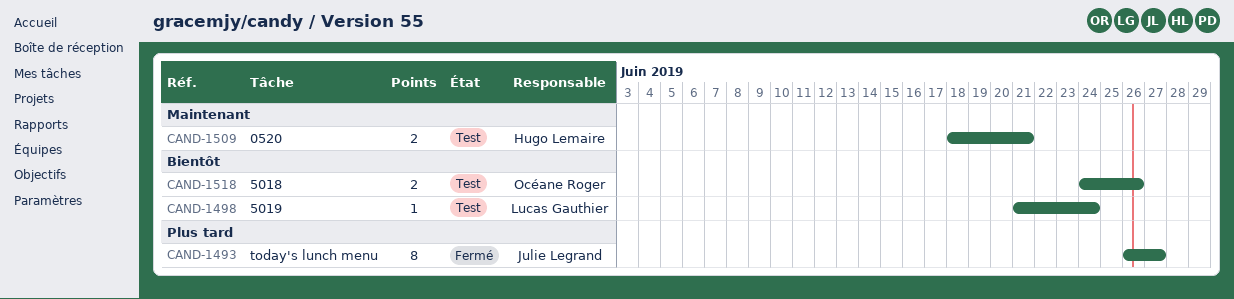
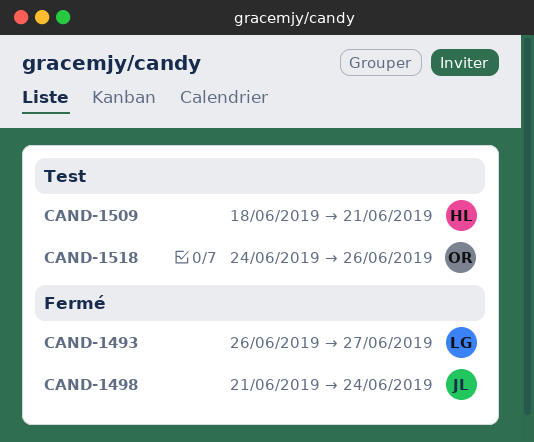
CAND-1493, owner: Julie Legrand -> Lucas Gauthier
CAND-1498, status: Test -> Fermé
CAND-1498, owner: Lucas Gauthier -> Julie Legrand

